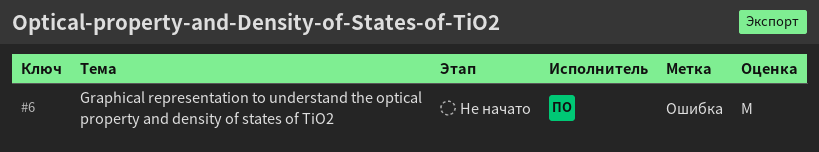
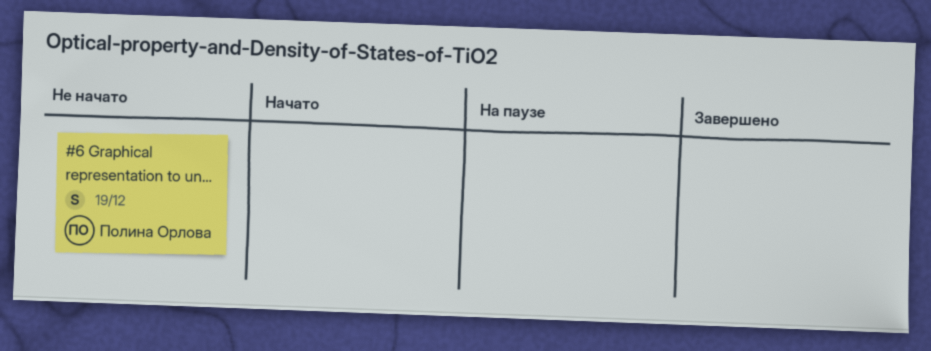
#6, estimate: M -> S

